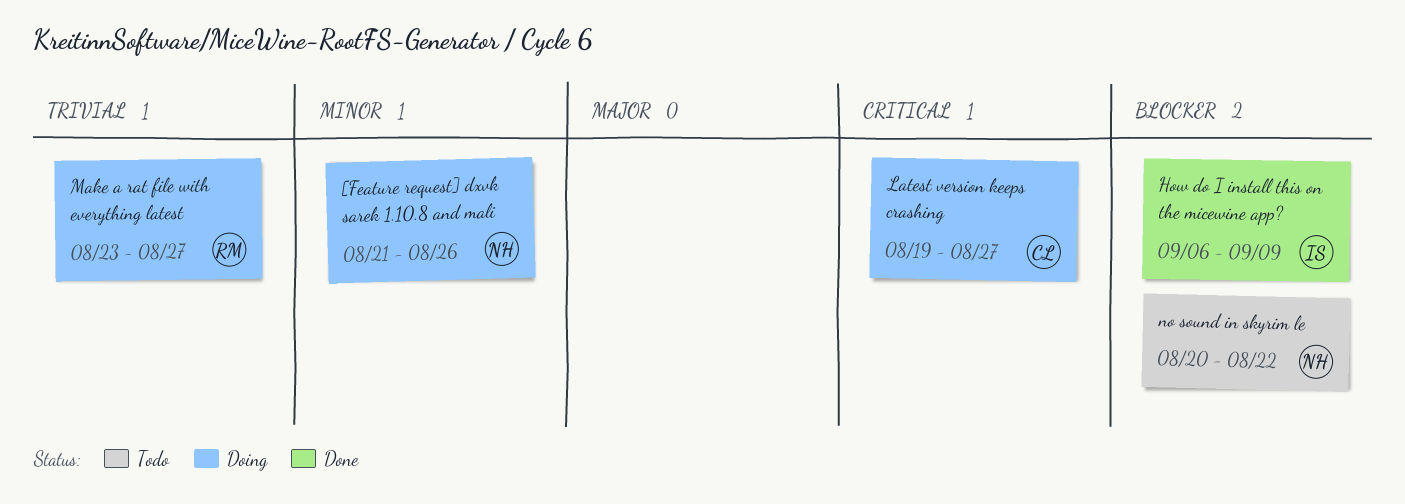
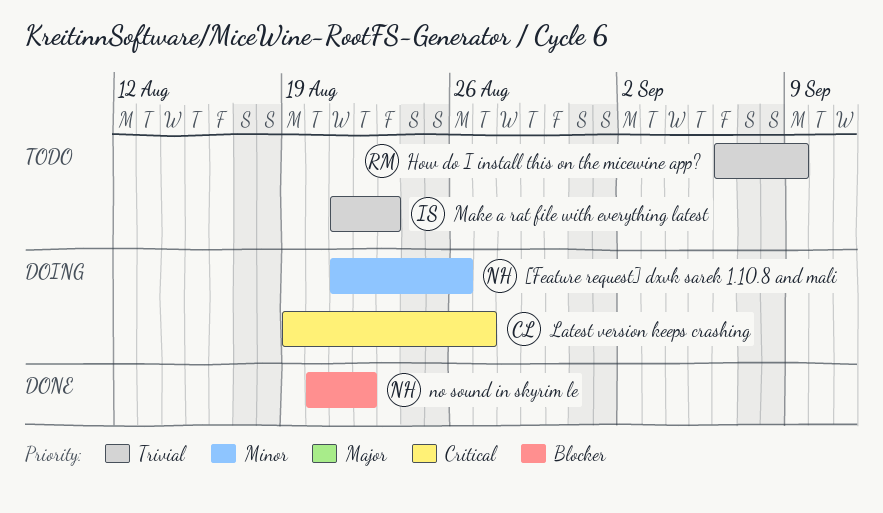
How do I install this on the micewine app?, status: Done -> Todo
How do I install this on the micewine app?, owner: IS -> RM
How do I install this on the micewine app?, priority: Blocker -> Trivial
Make a rat file with everything latest, status: Doing -> Todo
Make a rat file with everything latest, owner: RM -> IS
Make a rat file with everything latest, start: Aug 23 -> Aug 21
Make a rat file with everything latest, due: Aug 27 -> Aug 23
no sound in skyrim le, status: Todo -> Done

